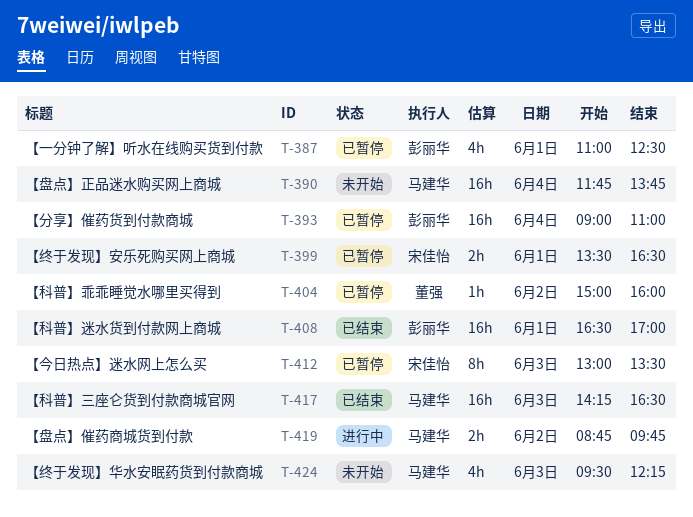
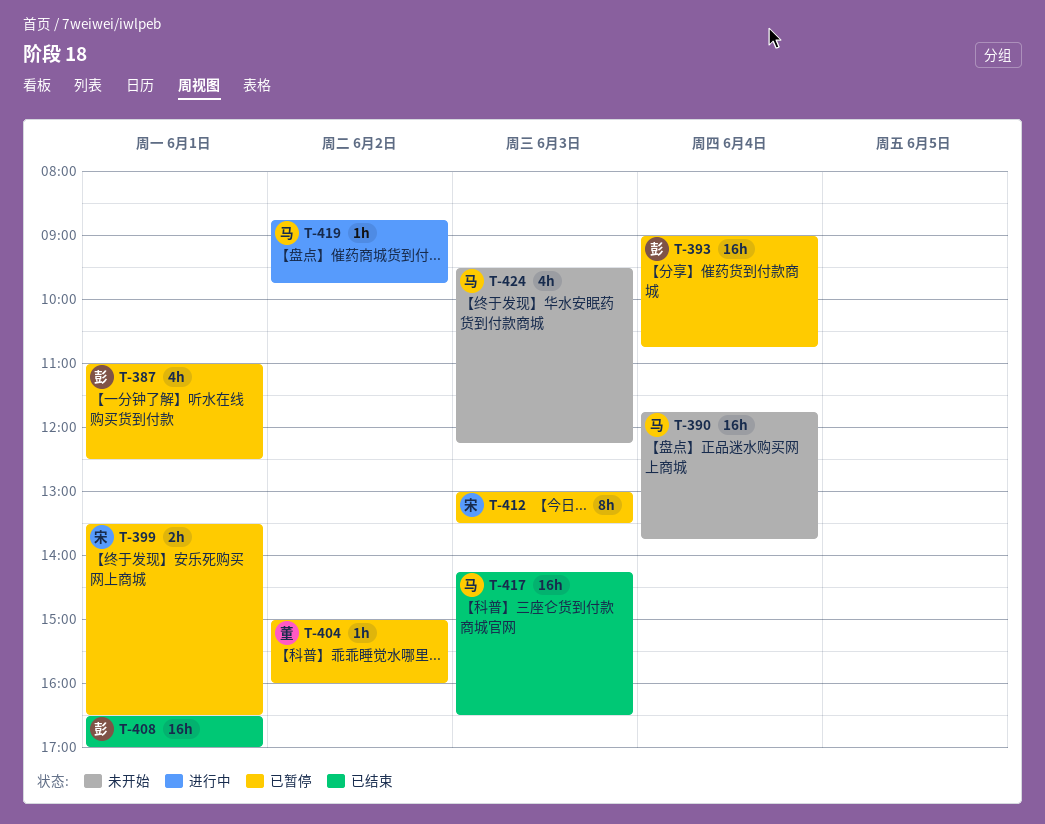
T-393, ends: 11:00 -> 10:45
T-419, estimate: 2h -> 1h

